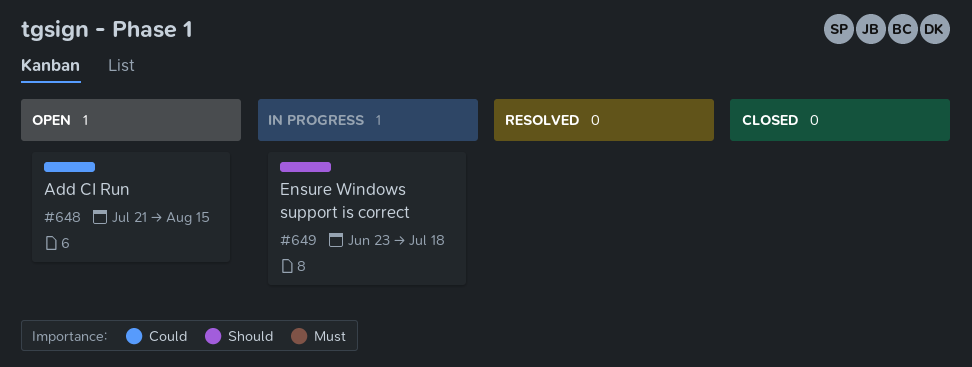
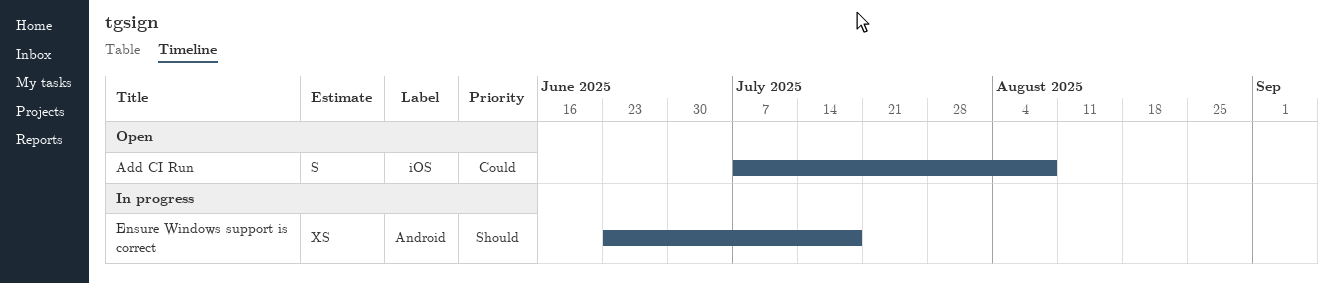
Add CI Run, start: Jul 21 -> Jul 7
Add CI Run, due: Aug 15 -> Aug 8

